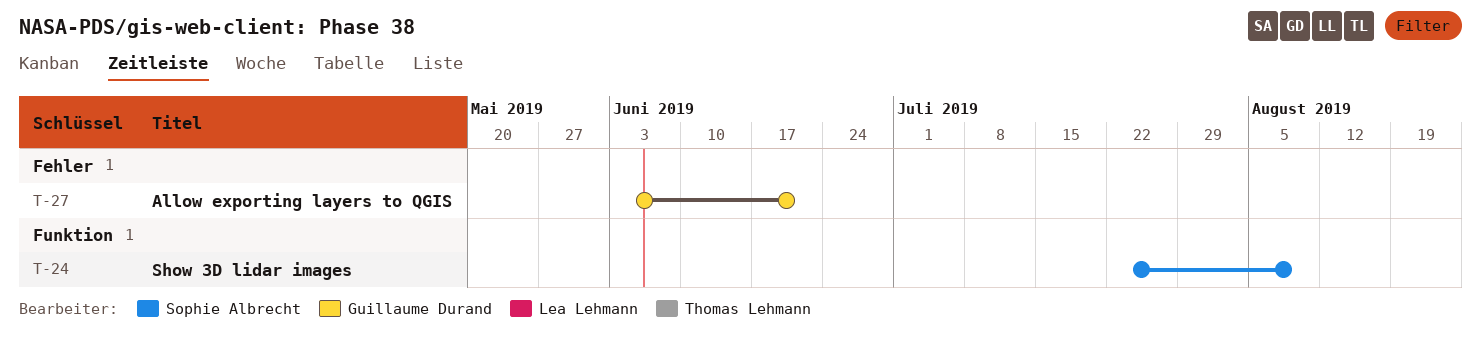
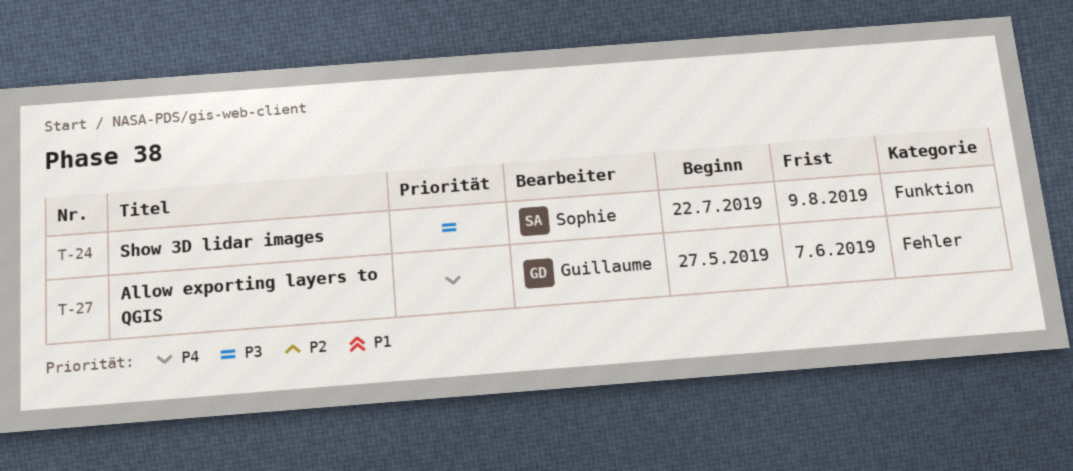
T-27, start: Jun 3 -> May 27
T-27, due: Jun 21 -> Jun 7

